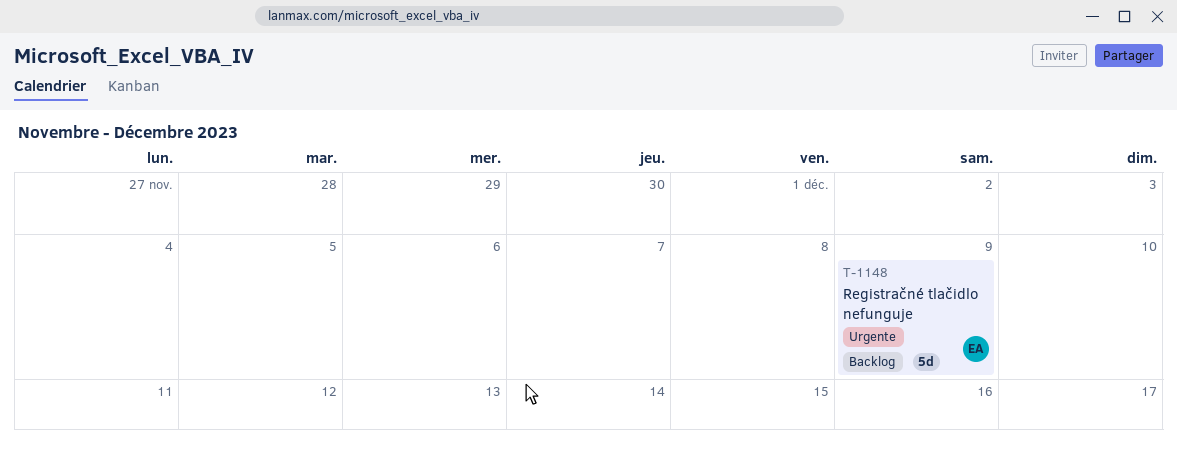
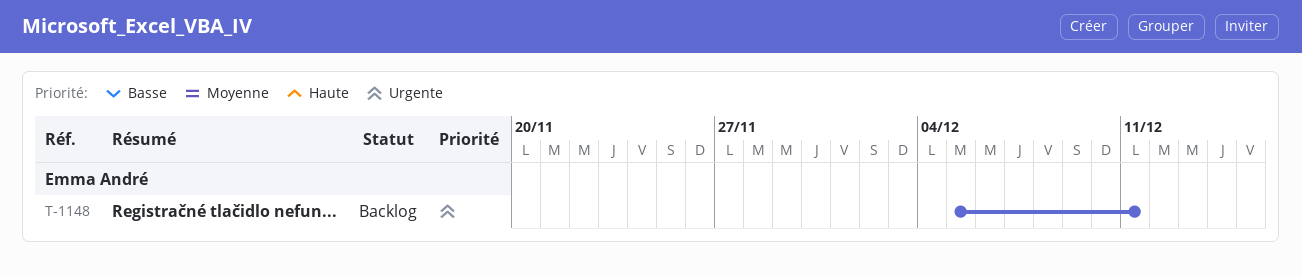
T-1148, due: Dec 9 -> Dec 11

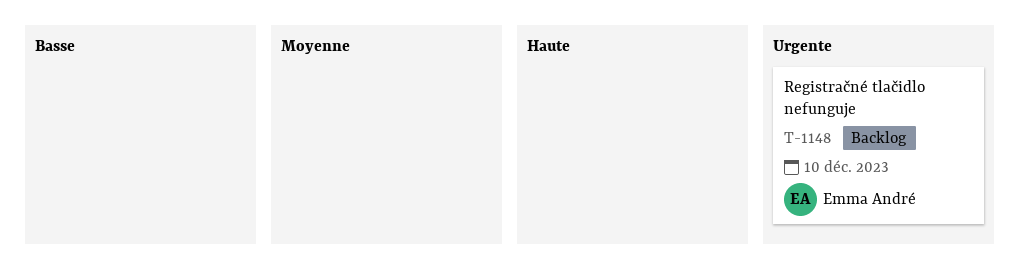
T-1148, due: Dec 11 -> Dec 10

